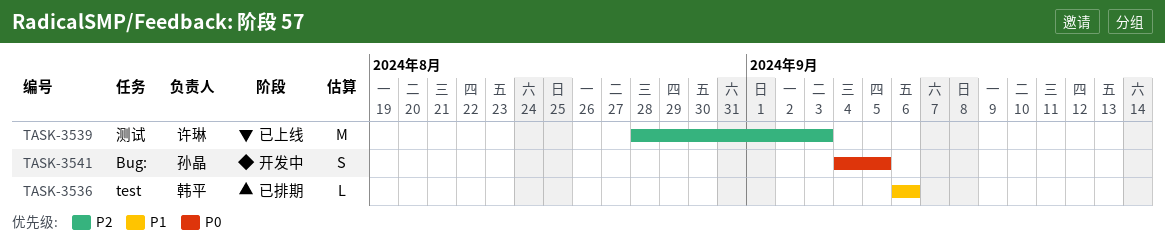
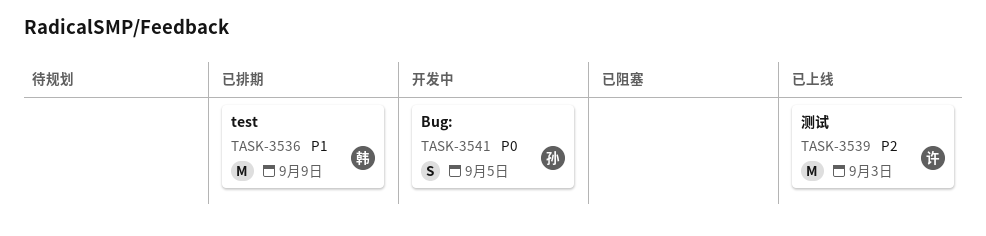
TASK-3536, estimate: L -> M
TASK-3536, due: Sep 6 -> Sep 9

